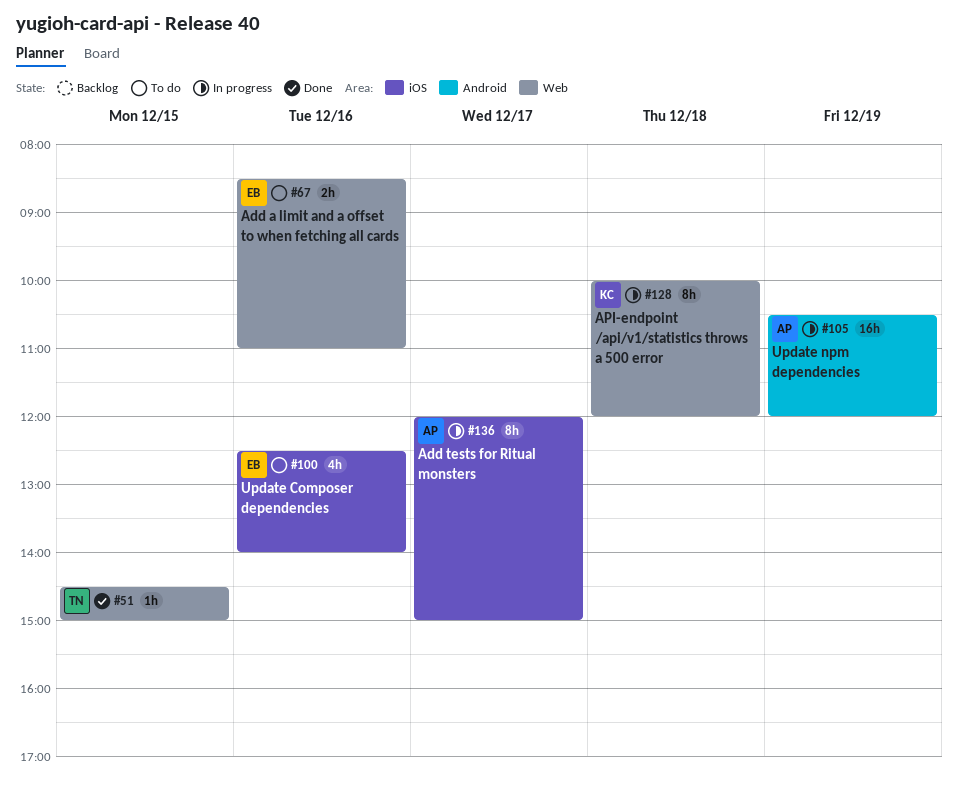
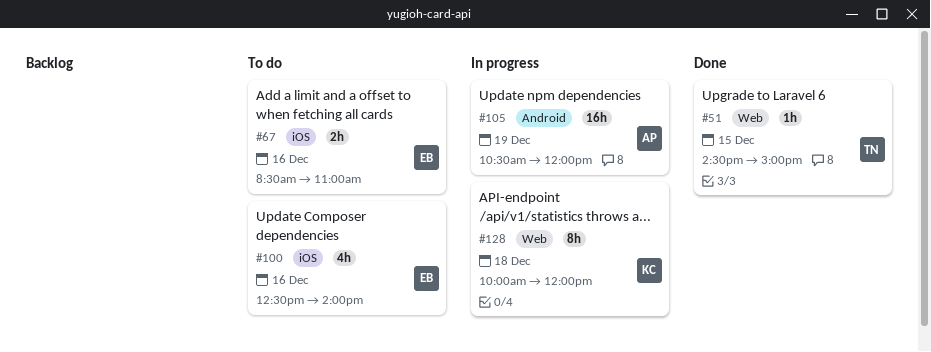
#67, label: Web -> iOS
#136: present -> none

